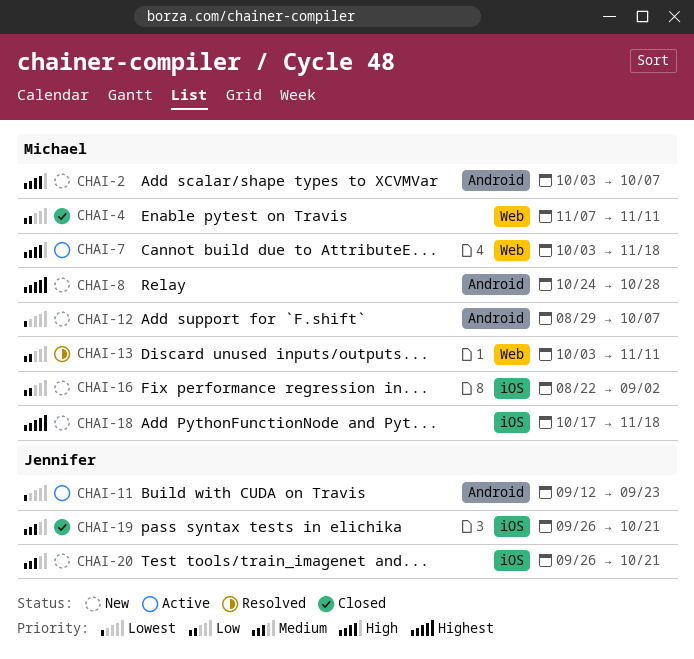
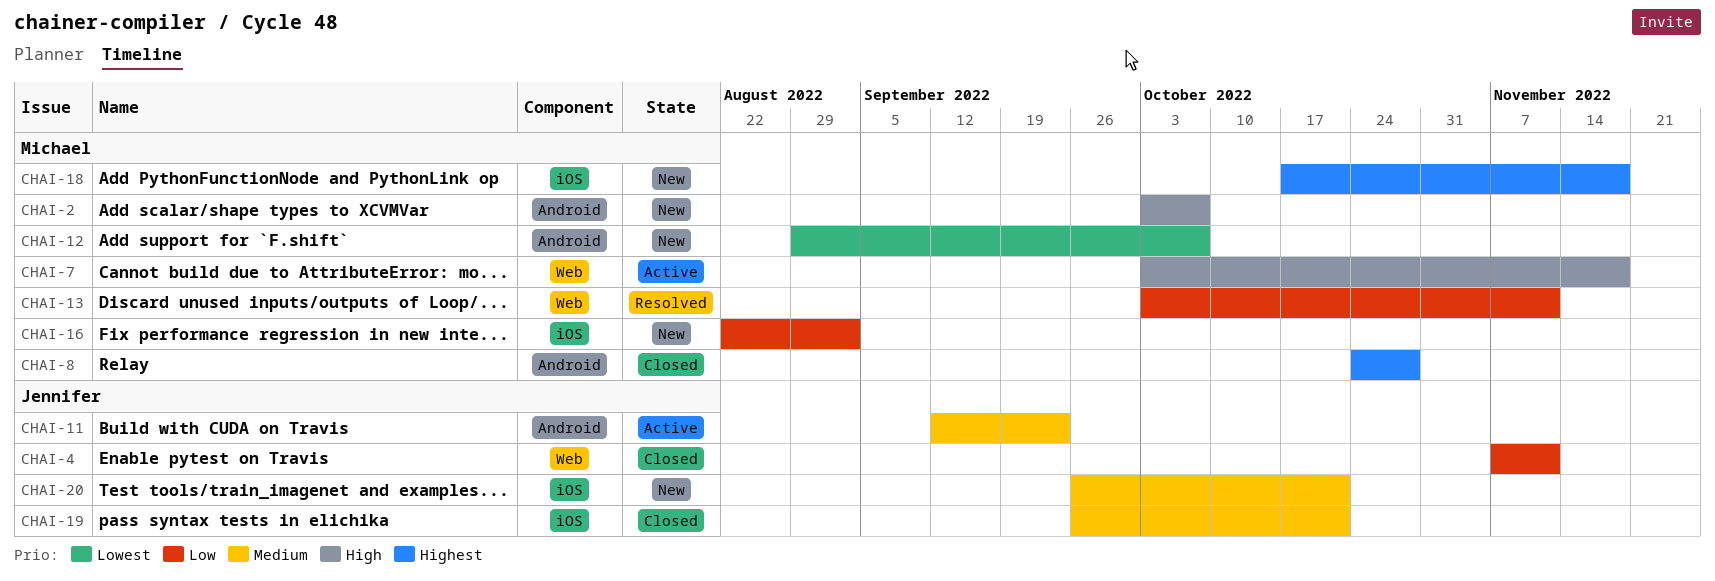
CHAI-4, owner: Michael -> Jennifer
CHAI-8, status: New -> Closed
CHAI-11, priority: Lowest -> Medium

